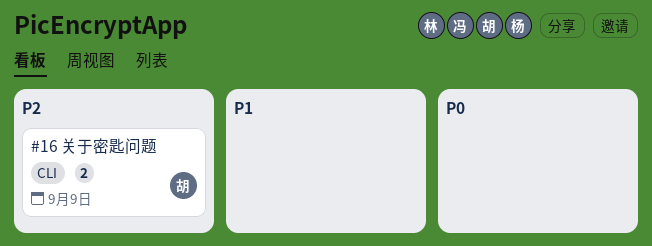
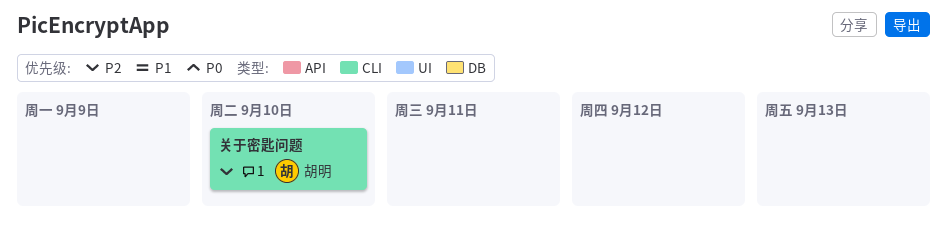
关于密匙问题, due: Sep 9 -> Sep 10

